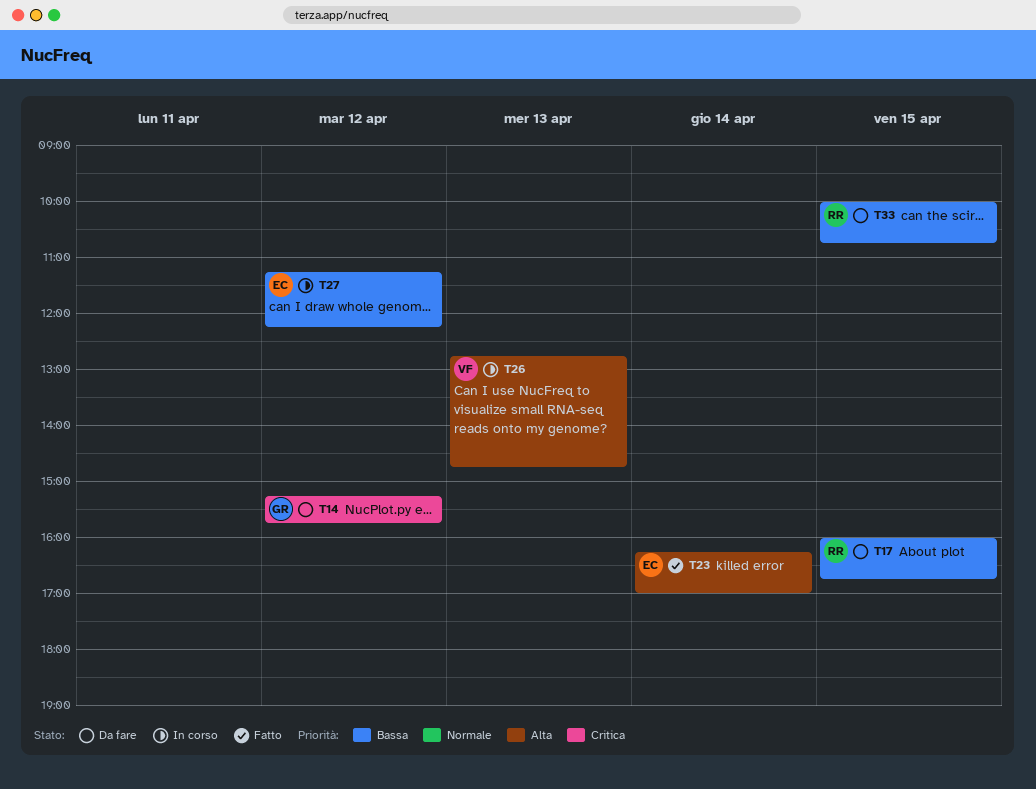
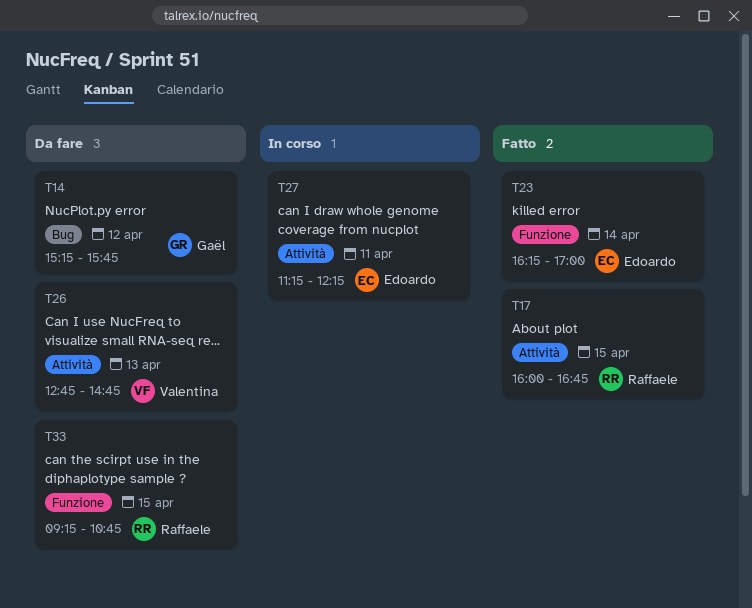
T17, status: Da fare -> Fatto
T26, status: In corso -> Da fare
T27, day: Apr 12 -> Apr 11
T33, begins: 10:00 -> 09:15

